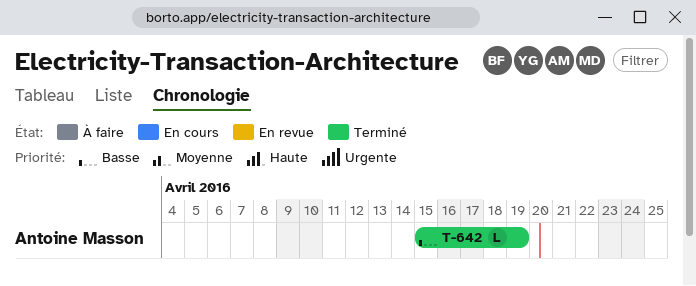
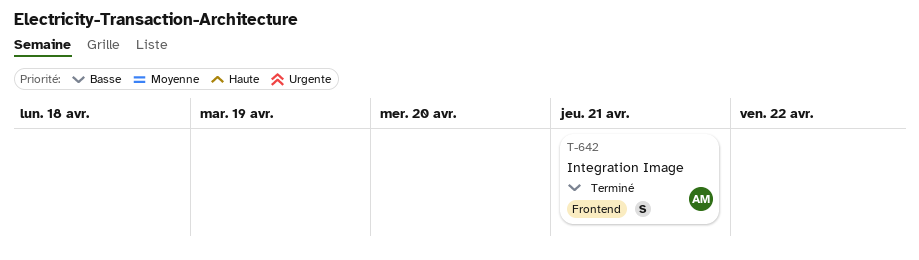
T-642, estimate: L -> S
T-642, due: Apr 19 -> Apr 21

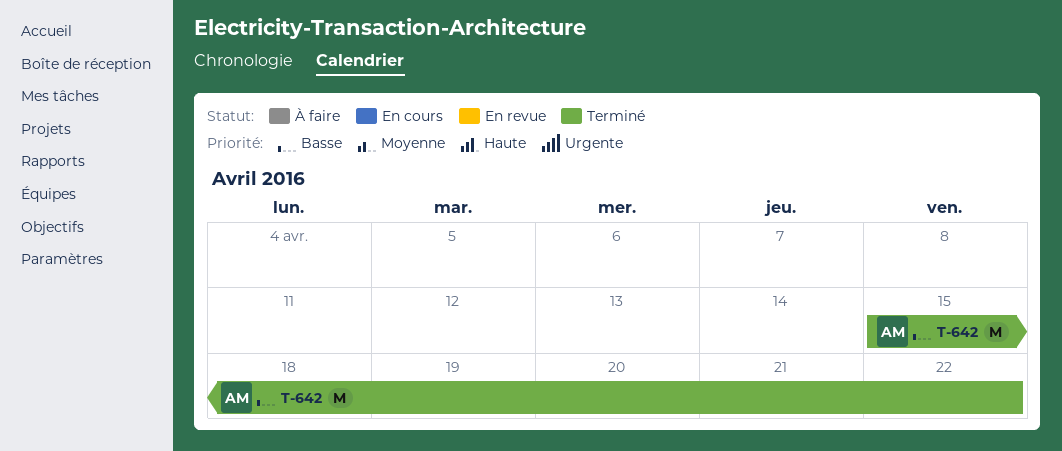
T-642, estimate: S -> M
T-642, due: Apr 21 -> Apr 22

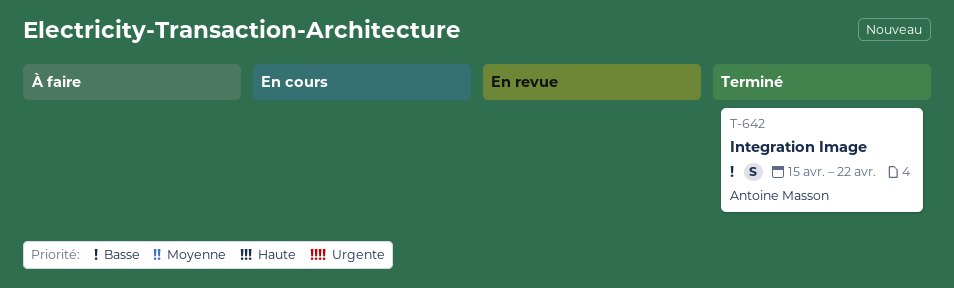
T-642, estimate: M -> S

